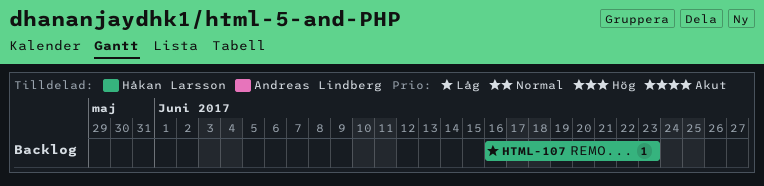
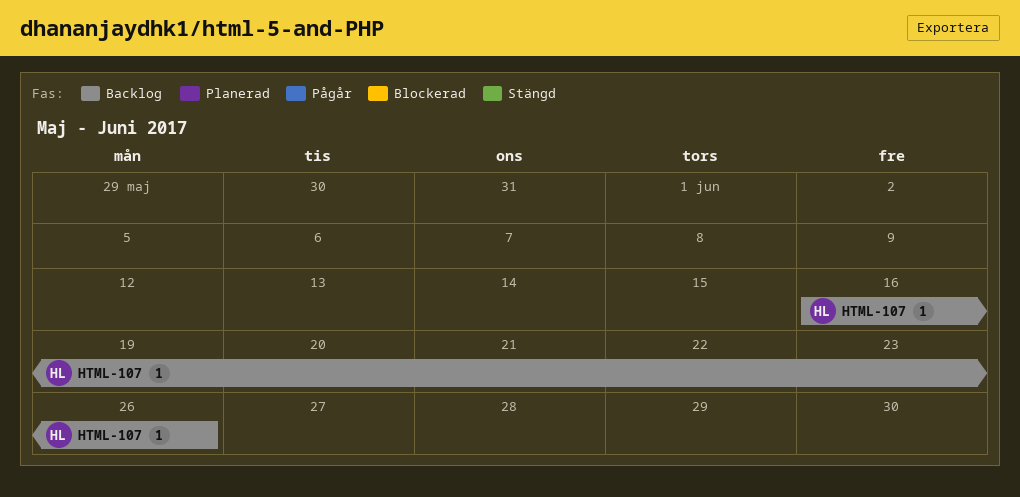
HTML-107, due: Jun 23 -> Jun 26

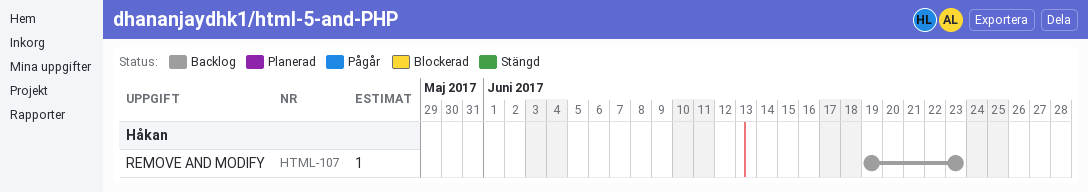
HTML-107, start: Jun 16 -> Jun 19
HTML-107, due: Jun 26 -> Jun 23

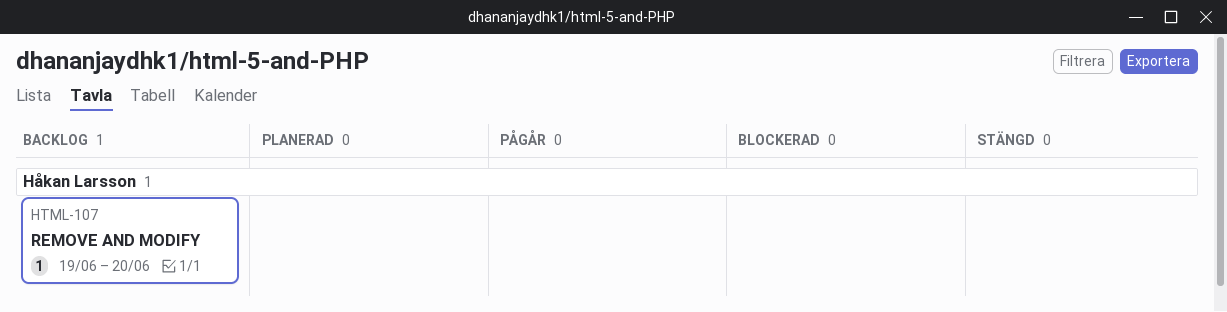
HTML-107, due: Jun 23 -> Jun 20

